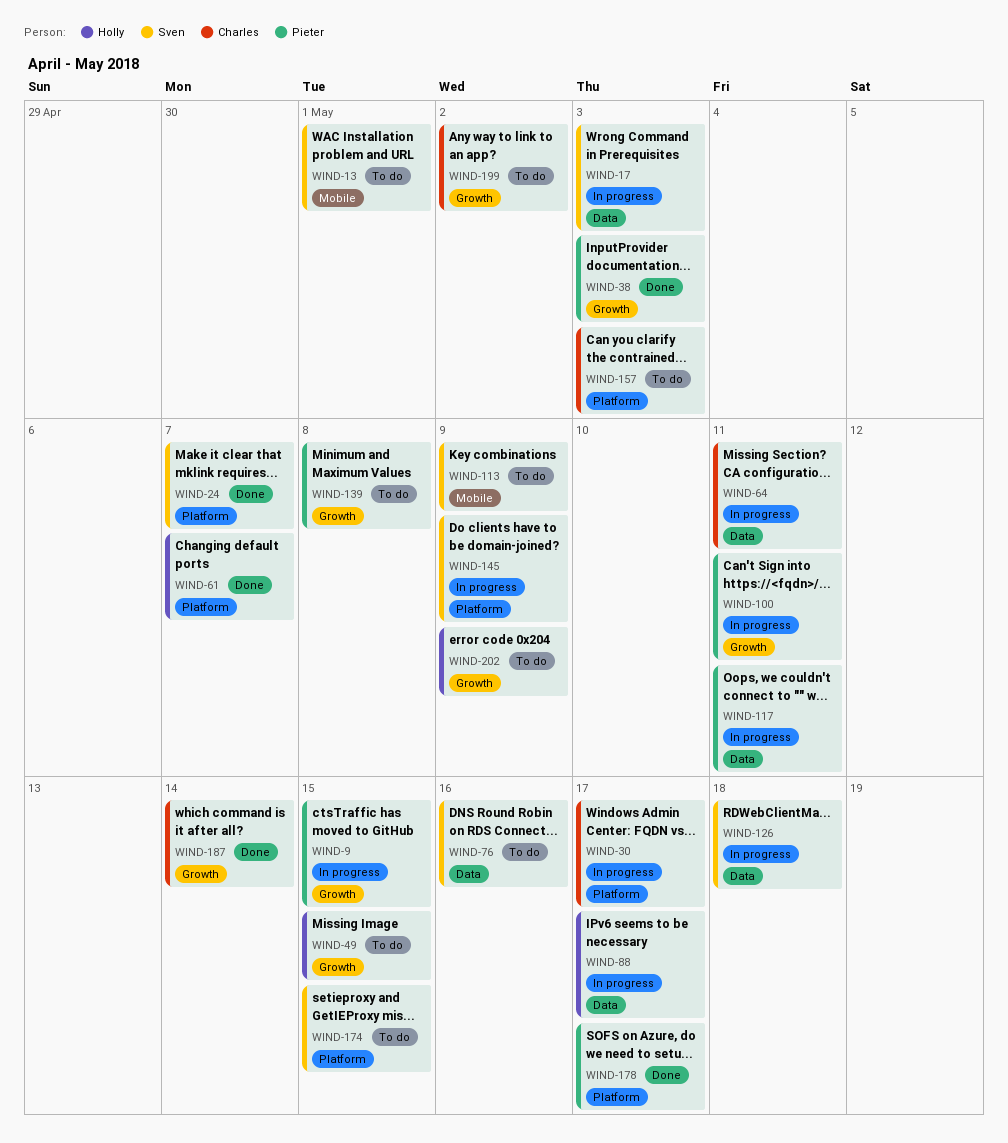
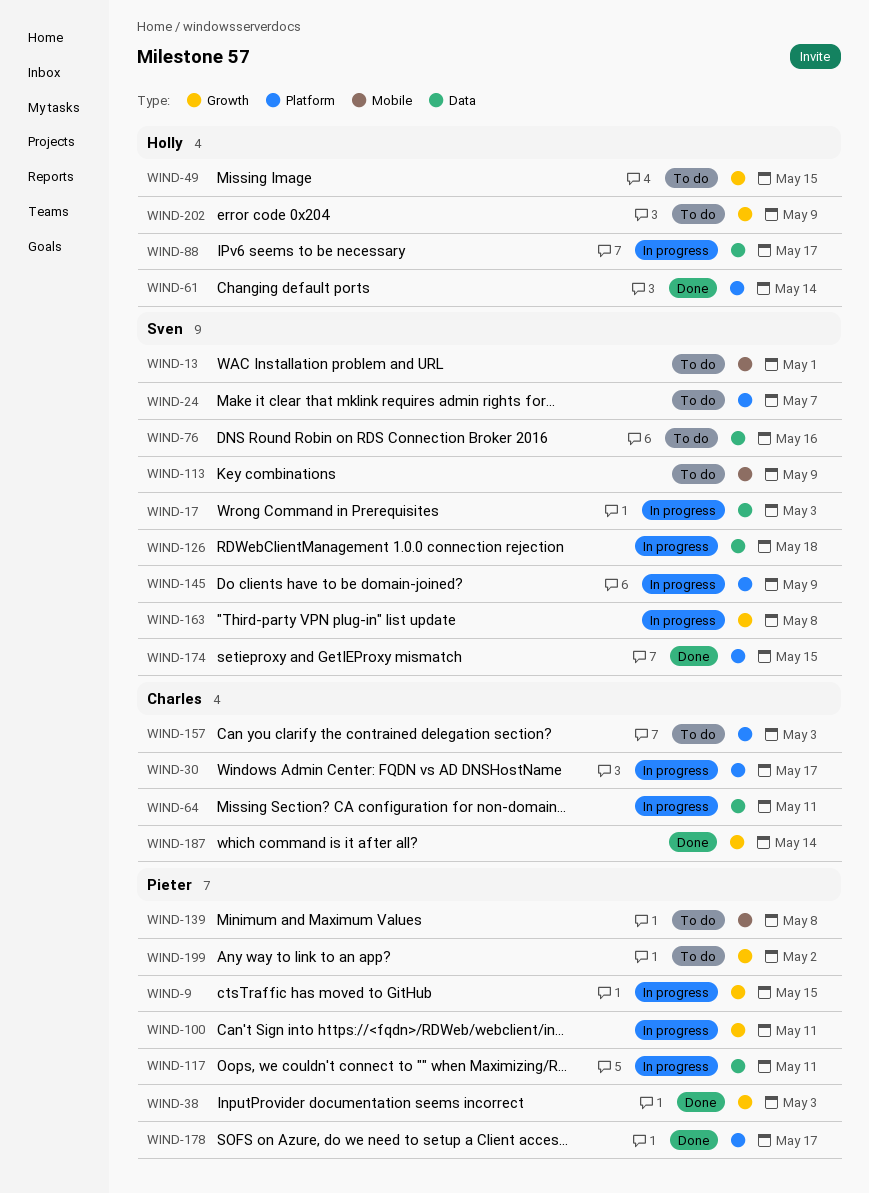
WIND-24, status: Done -> To do
WIND-61, due: May 7 -> May 14
WIND-139, label: Growth -> Mobile
WIND-163: none -> present
WIND-174, status: To do -> Done
WIND-199, owner: Charles -> Pieter

